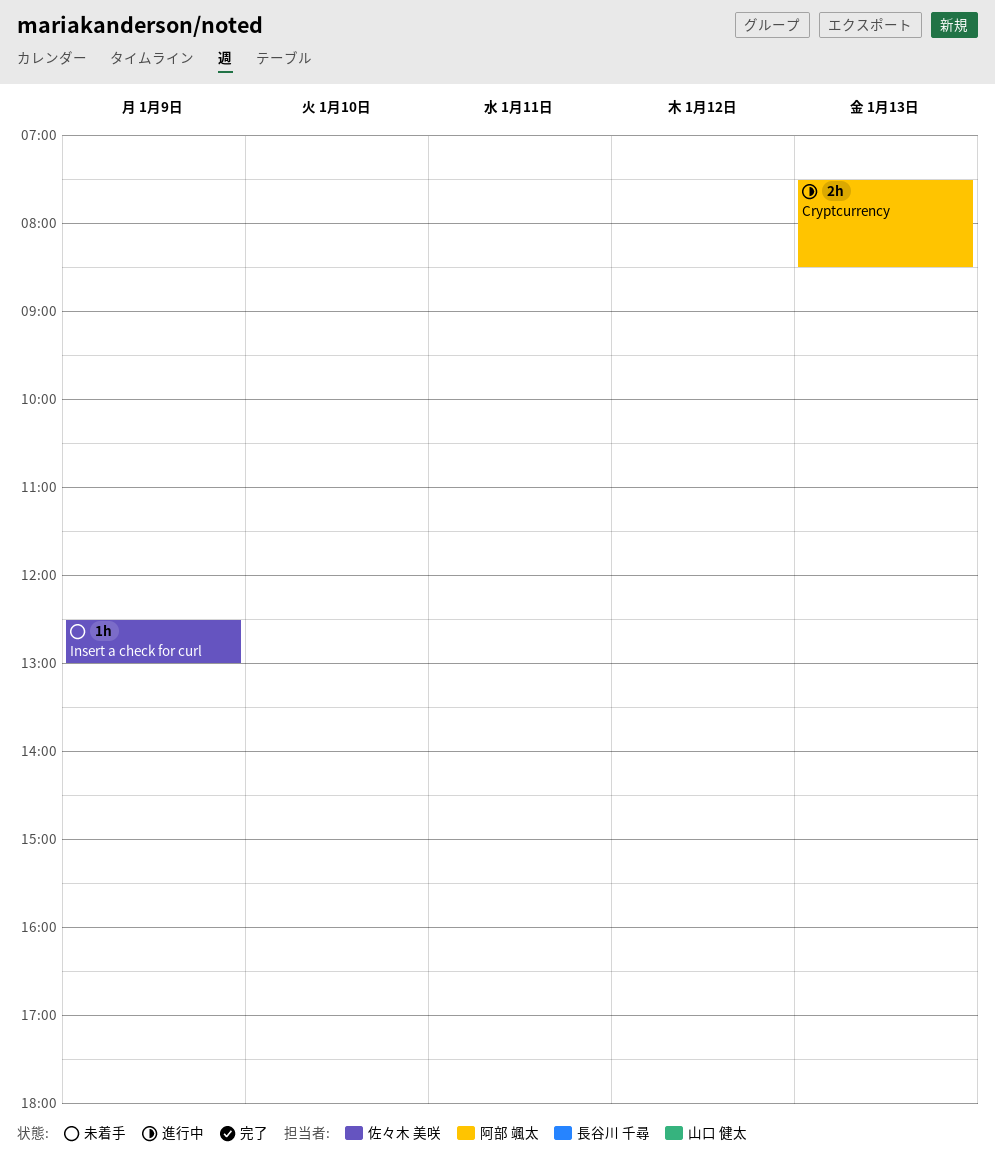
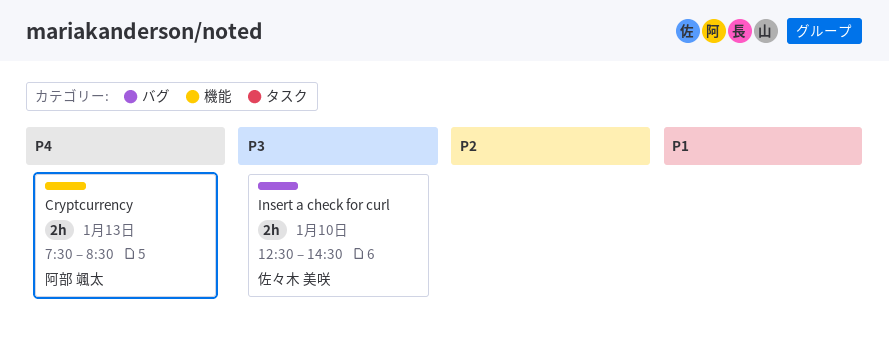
Insert a check for curl, estimate: 1h -> 2h
Insert a check for curl, day: Jan 9 -> Jan 10
Insert a check for curl, ends: 13:00 -> 14:30

